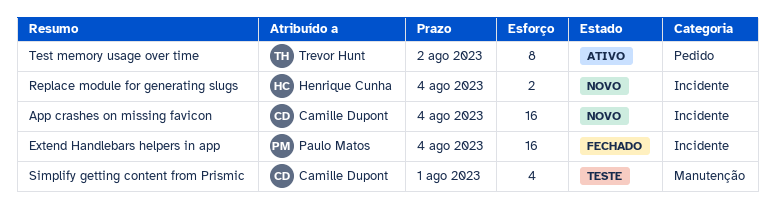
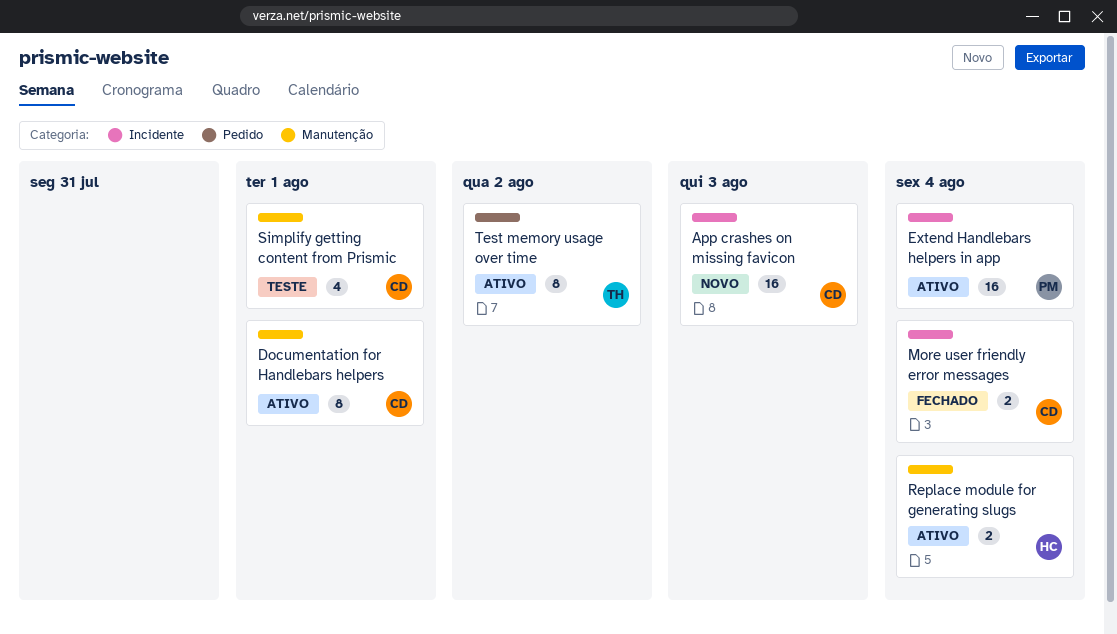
App crashes on missing favicon, due: Aug 4 -> Aug 3
Documentation for Handlebars helpers: none -> present
Extend Handlebars helpers in app, status: Fechado -> Ativo
More user friendly error messages: none -> present
Replace module for generating slugs, status: Novo -> Ativo
Replace module for generating slugs, label: Incidente -> Manutenção

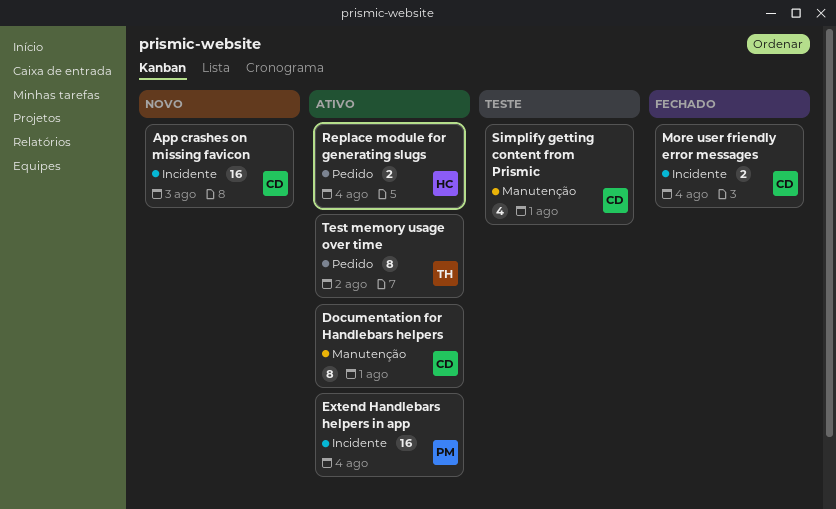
Replace module for generating slugs, label: Manutenção -> Pedido

